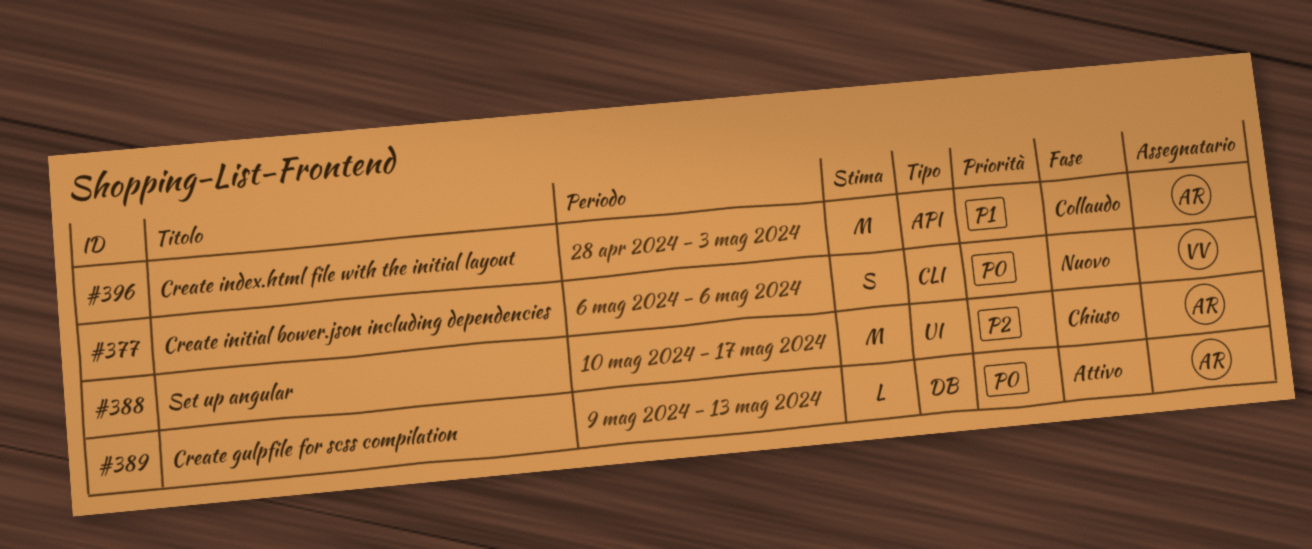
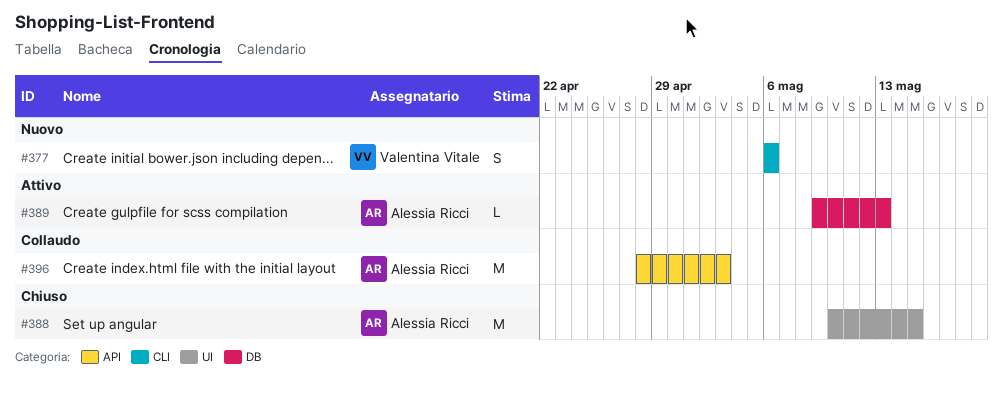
#388, due: May 17 -> May 15

